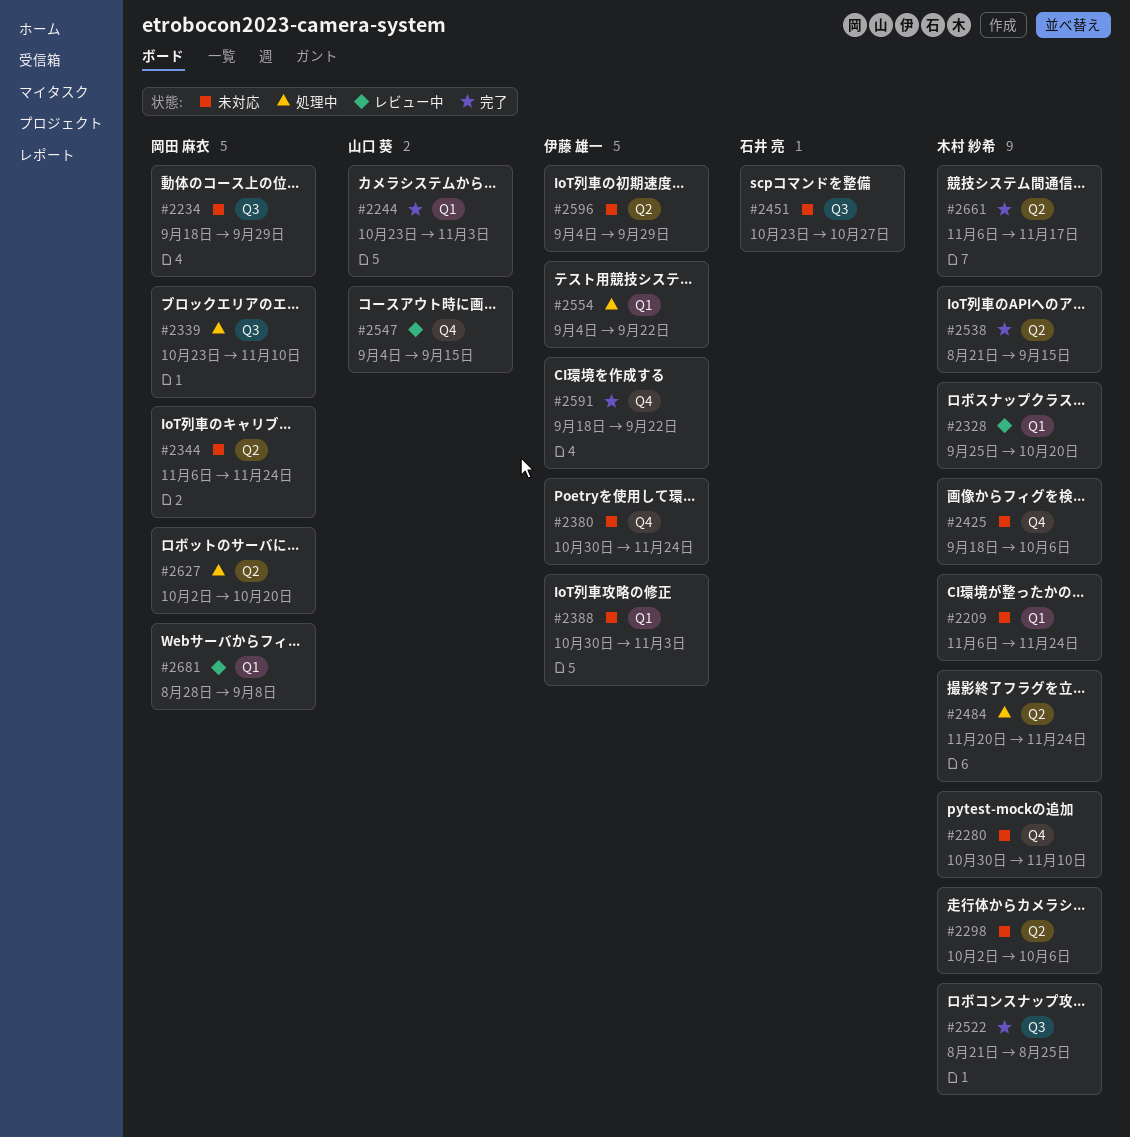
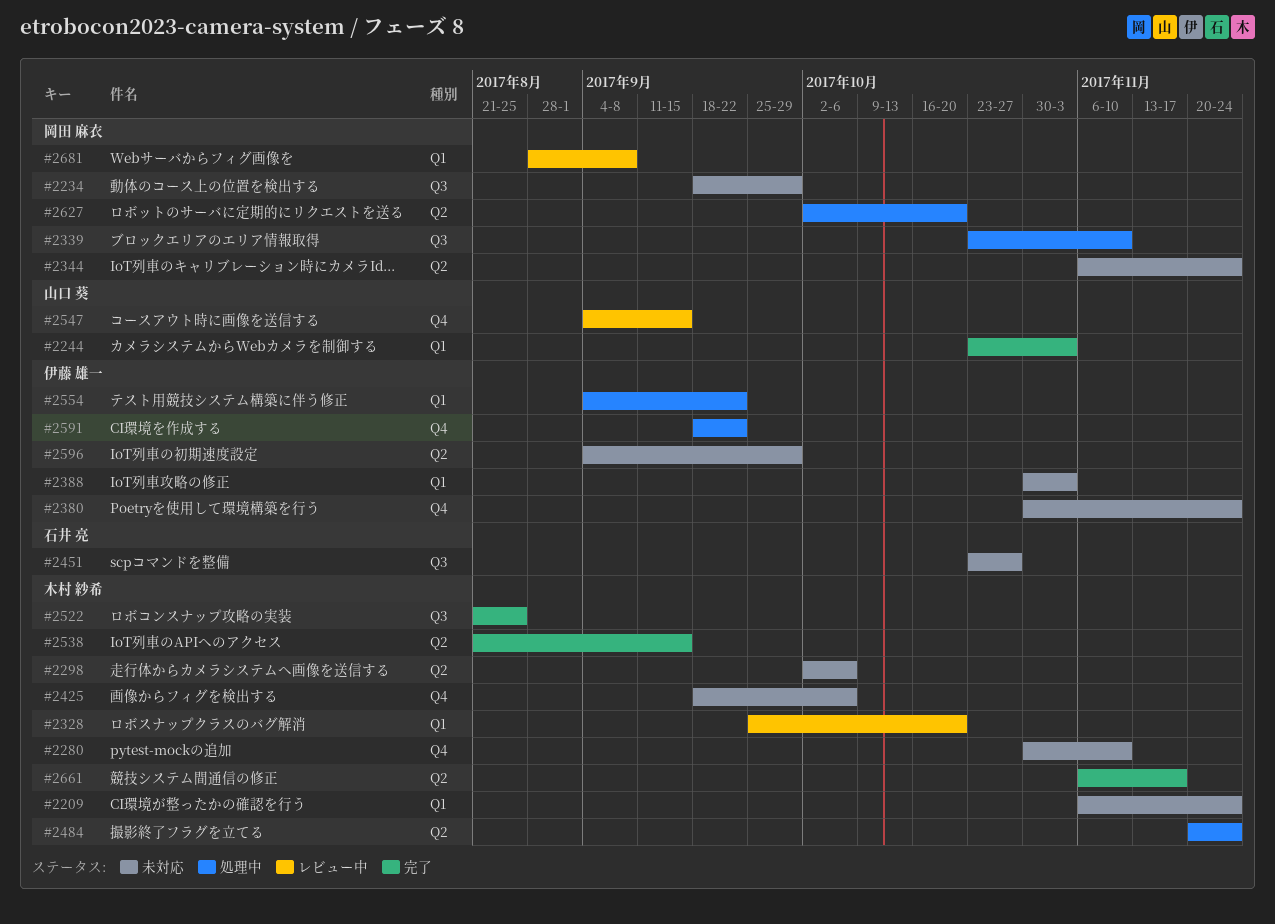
#2591, status: 完了 -> 処理中

